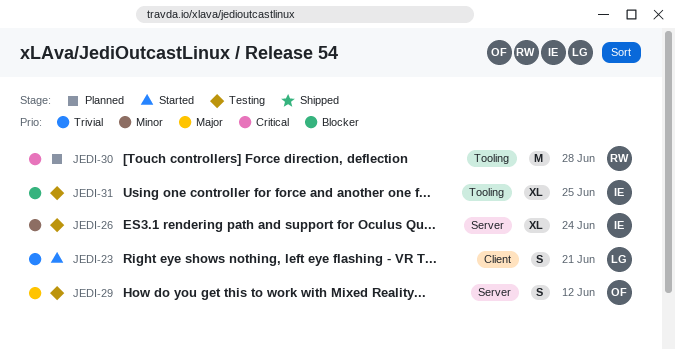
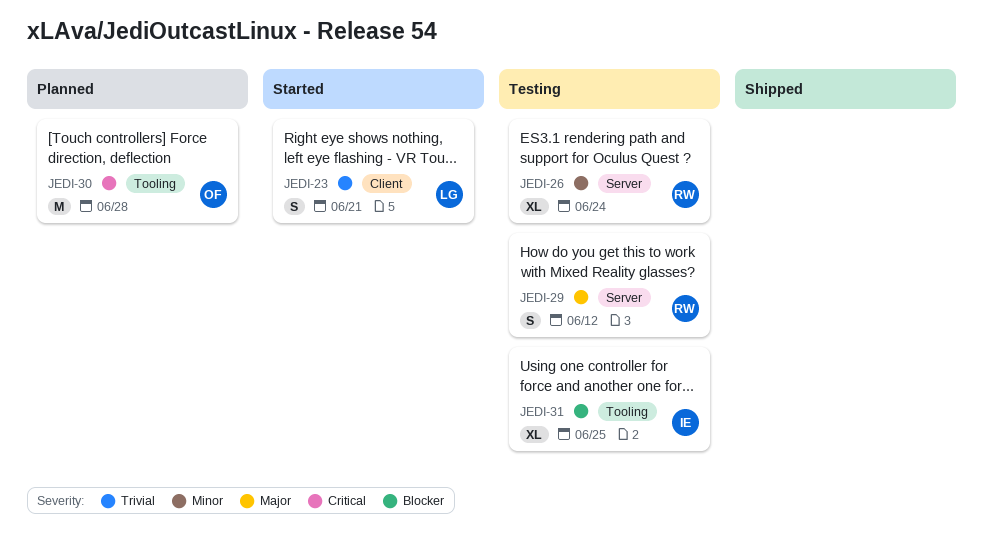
JEDI-26, owner: IE -> RW
JEDI-29, owner: OF -> RW
JEDI-30, owner: RW -> OF

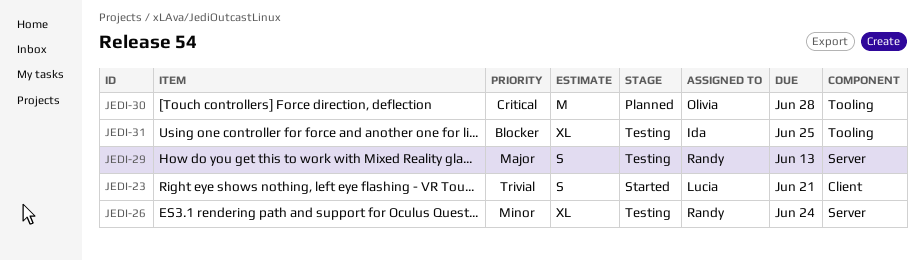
JEDI-29, due: Jun 12 -> Jun 13

